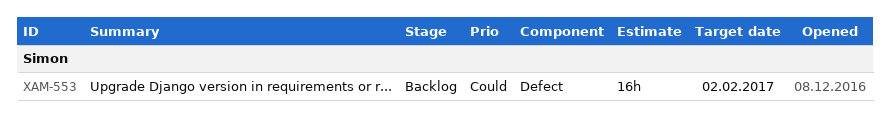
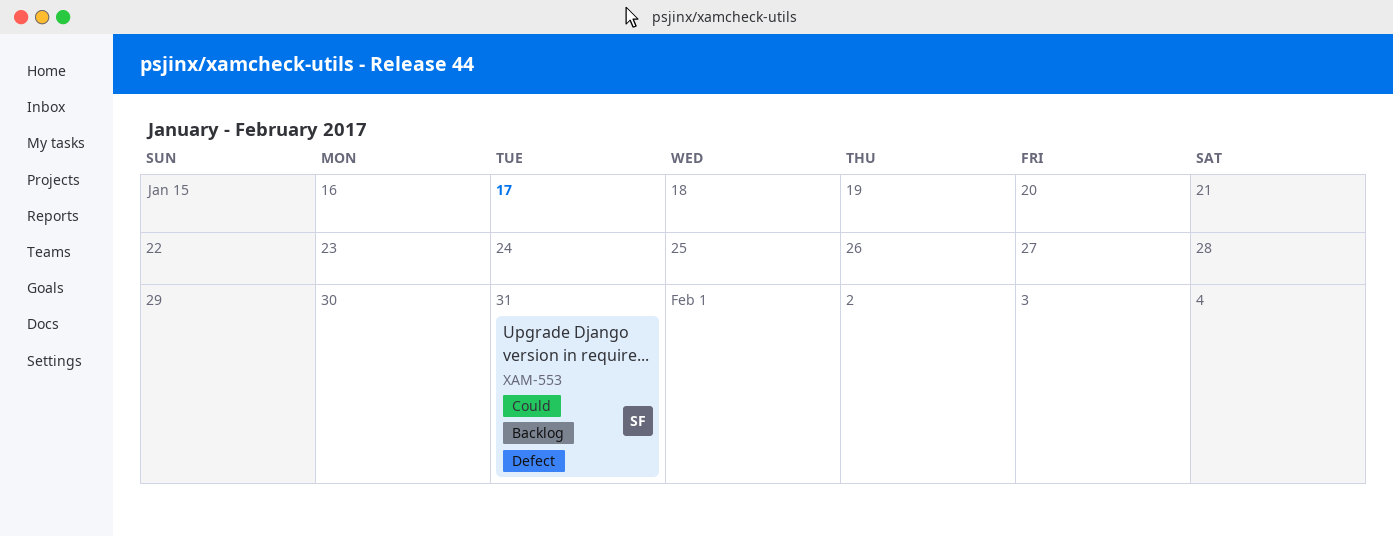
XAM-553, due: Feb 2 -> Jan 31

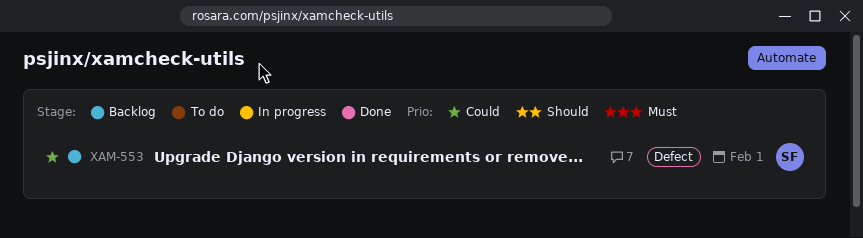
XAM-553, due: Jan 31 -> Feb 1

